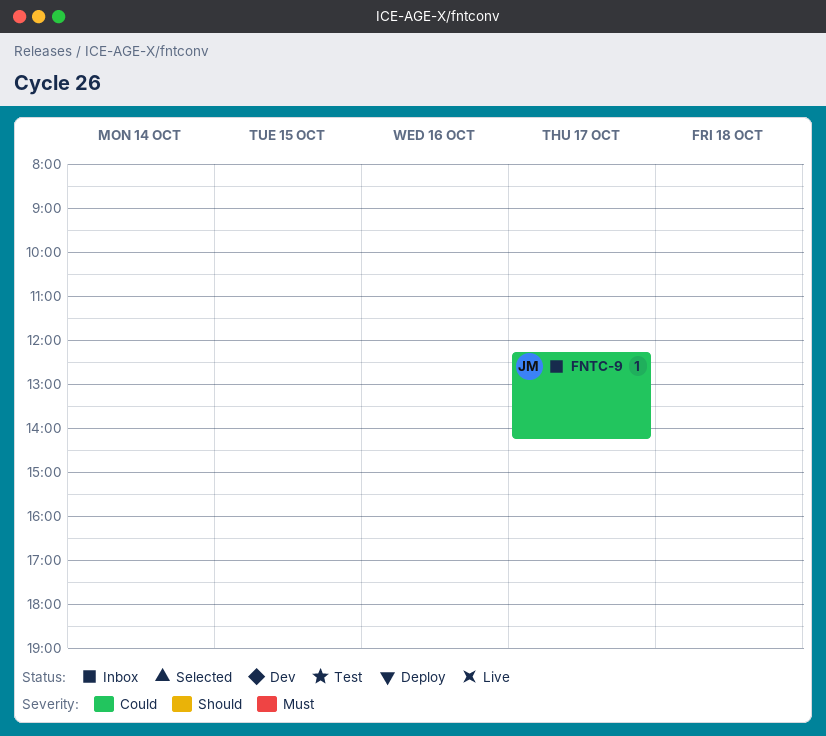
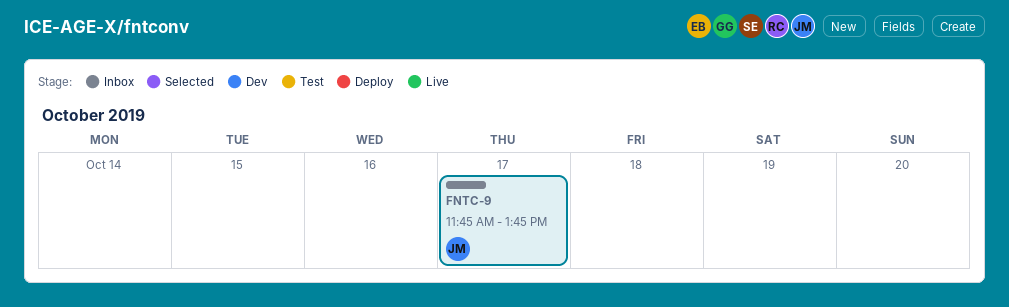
FNTC-9, begins: 12:15 -> 11:45
FNTC-9, ends: 14:15 -> 13:45

